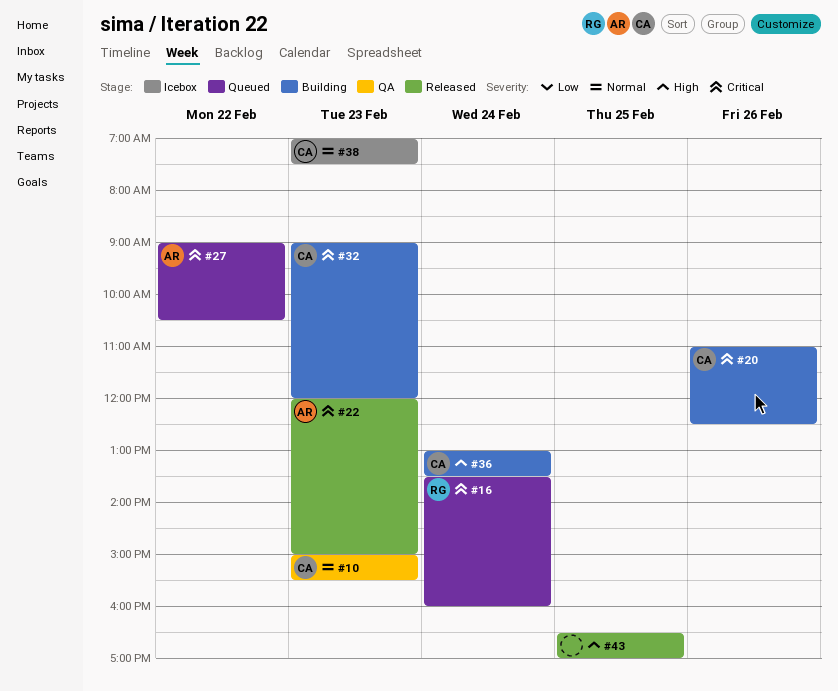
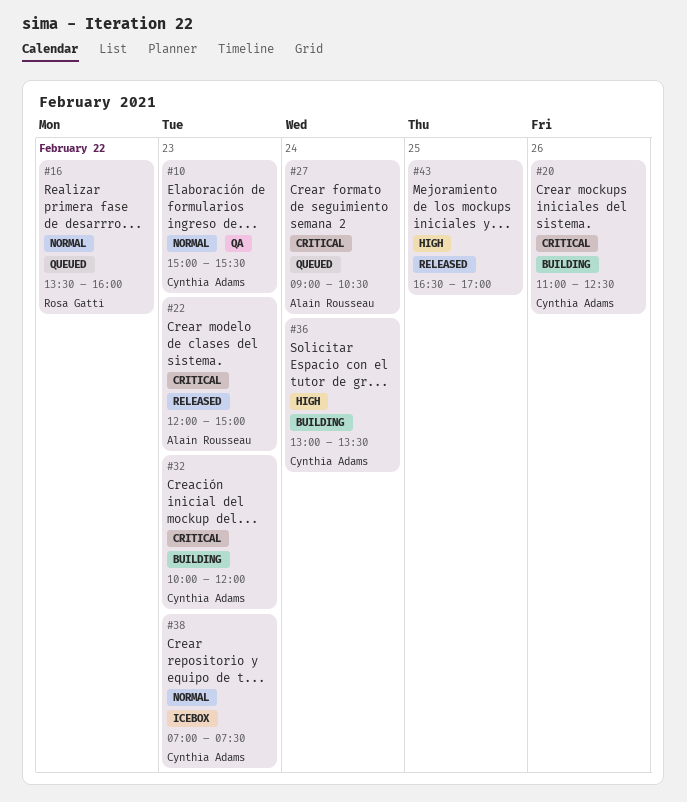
#16, priority: Critical -> Normal
#16, day: Feb 24 -> Feb 22
#27, day: Feb 22 -> Feb 24
#32, begins: 09:00 -> 10:00

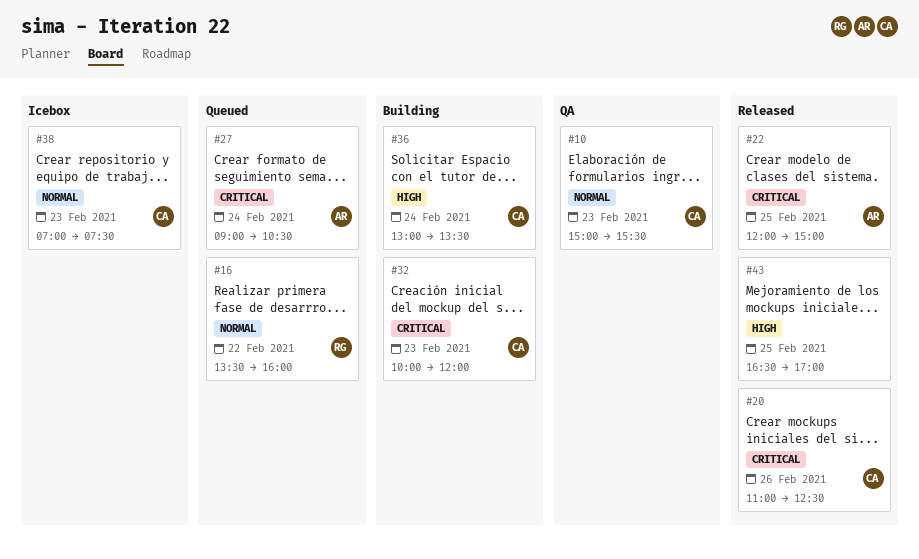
#20, status: Building -> Released
#22, day: Feb 23 -> Feb 25

